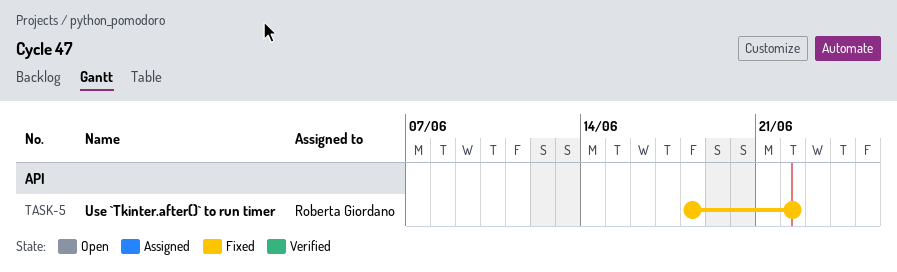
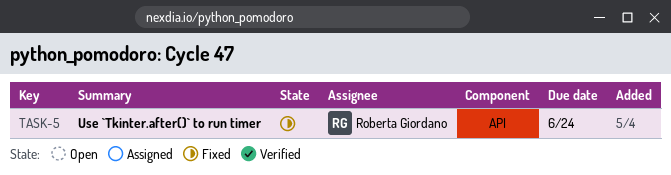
TASK-5, due: Jun 22 -> Jun 24

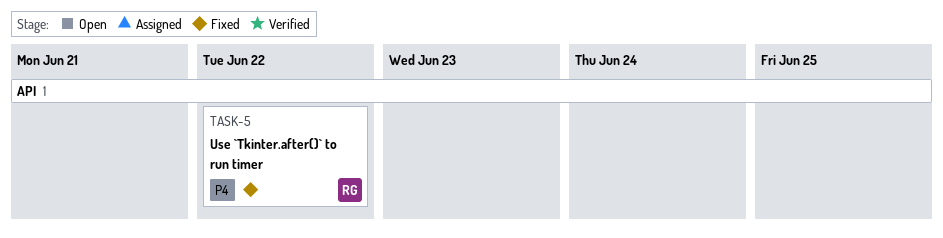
TASK-5, due: Jun 24 -> Jun 22

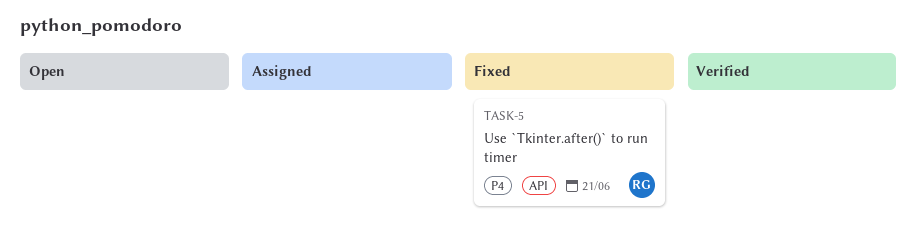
TASK-5, due: Jun 22 -> Jun 21

